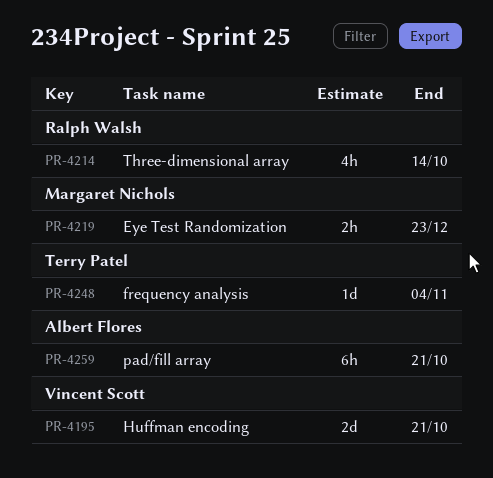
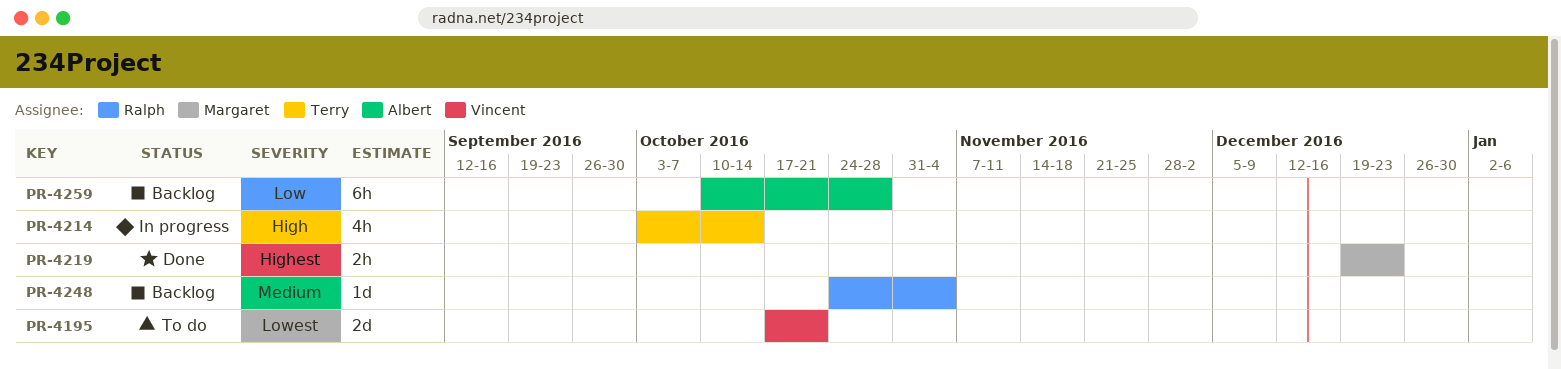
PR-4214, owner: Ralph Walsh -> Terry Patel
PR-4248, owner: Terry Patel -> Ralph Walsh
PR-4259, due: Oct 21 -> Oct 28

